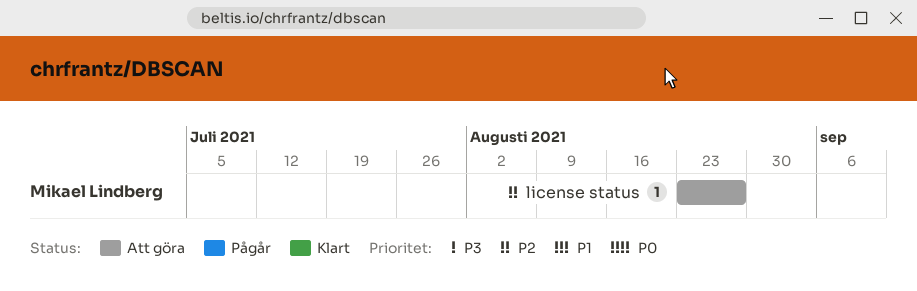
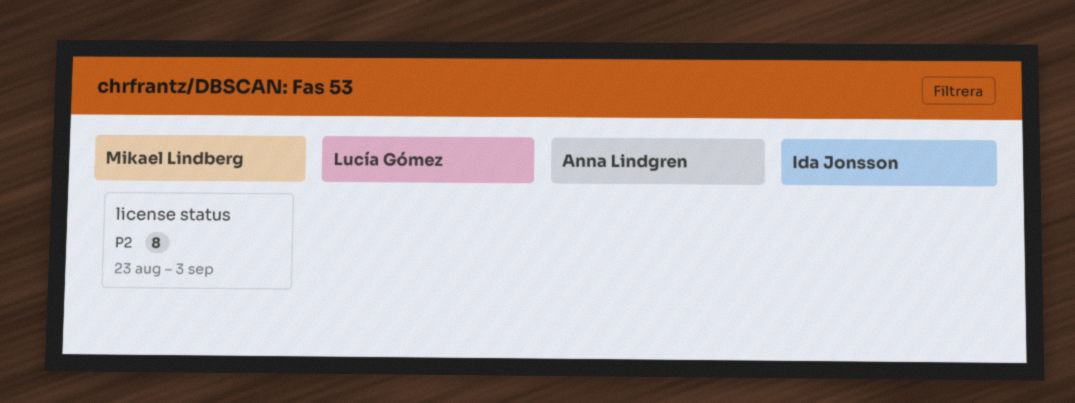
license status, estimate: 1 -> 8
license status, due: Aug 27 -> Sep 3

